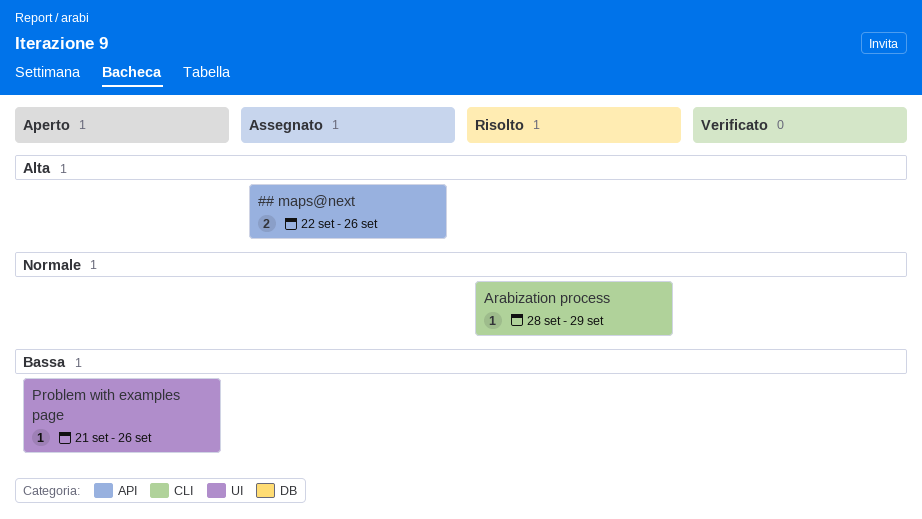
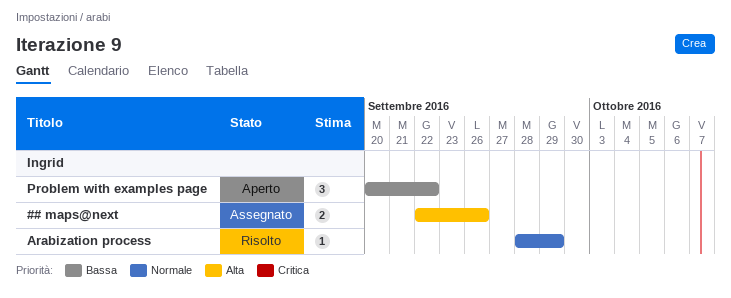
Problem with examples page, estimate: 1 -> 3
Problem with examples page, start: Sep 21 -> Sep 20
Problem with examples page, due: Sep 26 -> Sep 22

